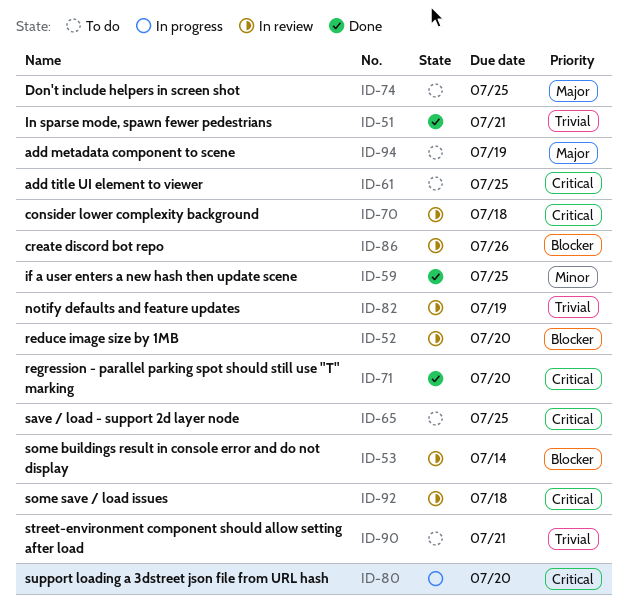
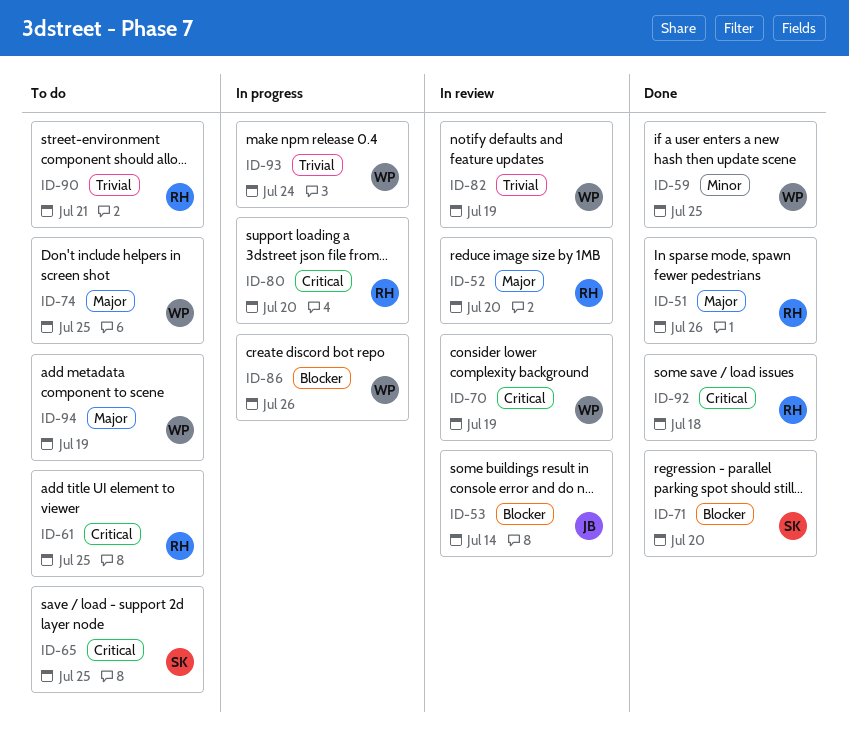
ID-51, priority: Trivial -> Major
ID-51, due: Jul 21 -> Jul 26
ID-52, priority: Blocker -> Major
ID-70, due: Jul 18 -> Jul 19
ID-71, priority: Critical -> Blocker
ID-86, status: In review -> In progress
ID-92, status: In review -> Done
ID-93: none -> present

